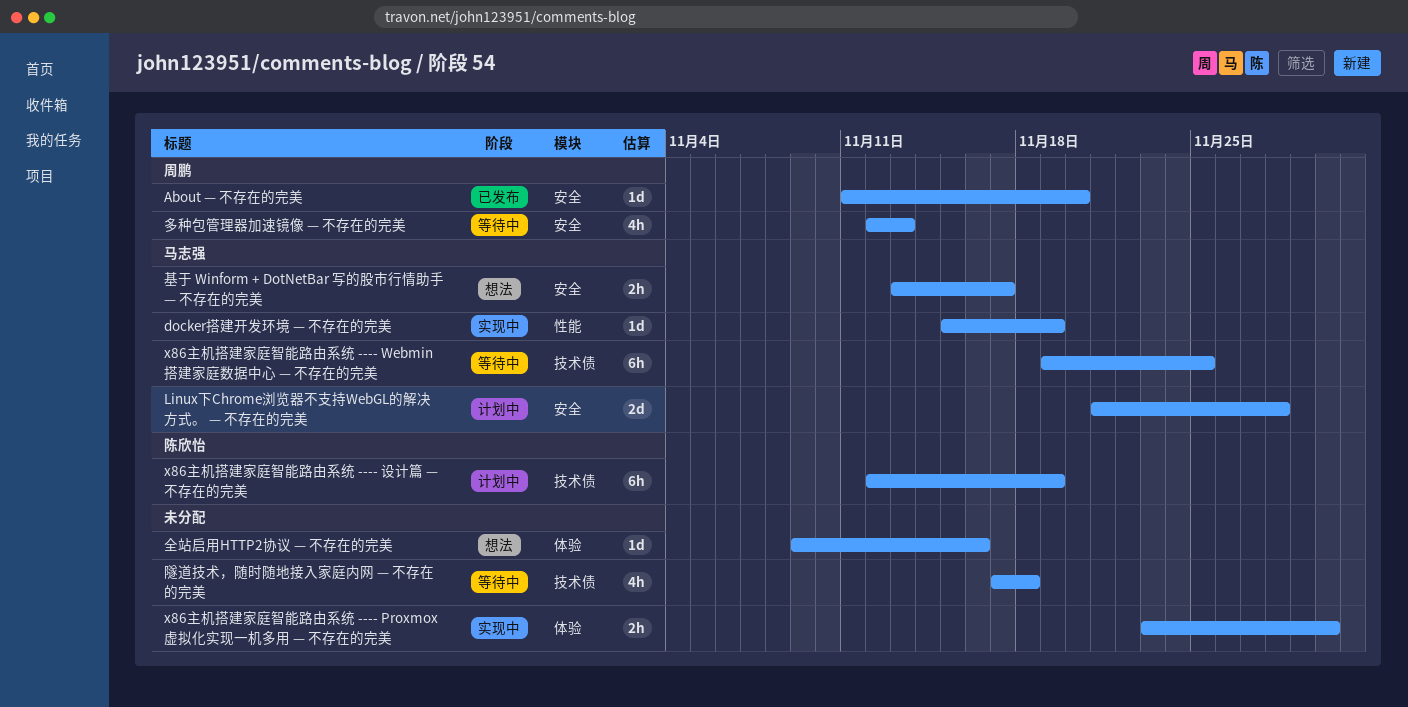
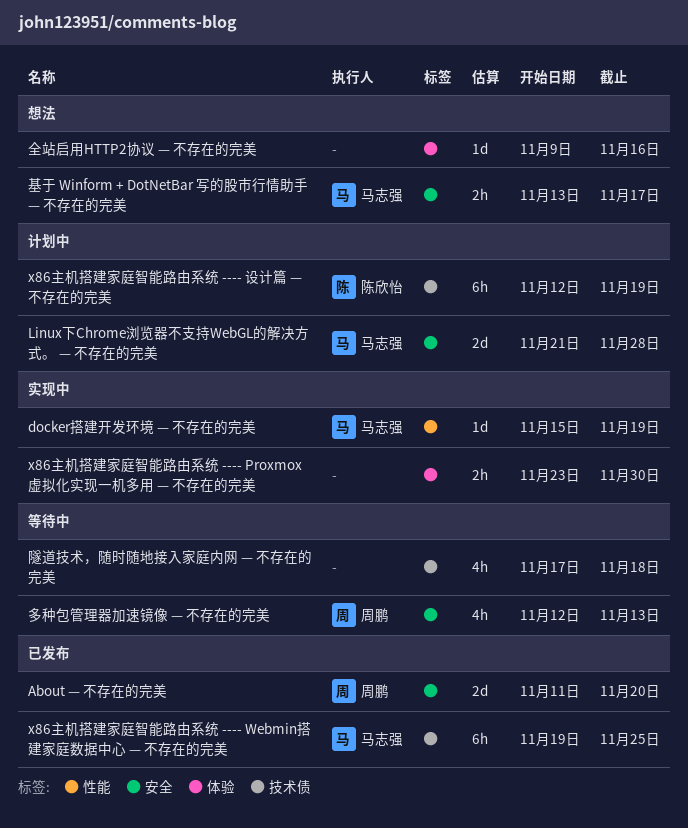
About — 不存在的完美, estimate: 1d -> 2d
x86主机搭建家庭智能路由系统 ---- Webmin搭建家庭数据中心 — 不存在的完美, status: 等待中 -> 已发布

